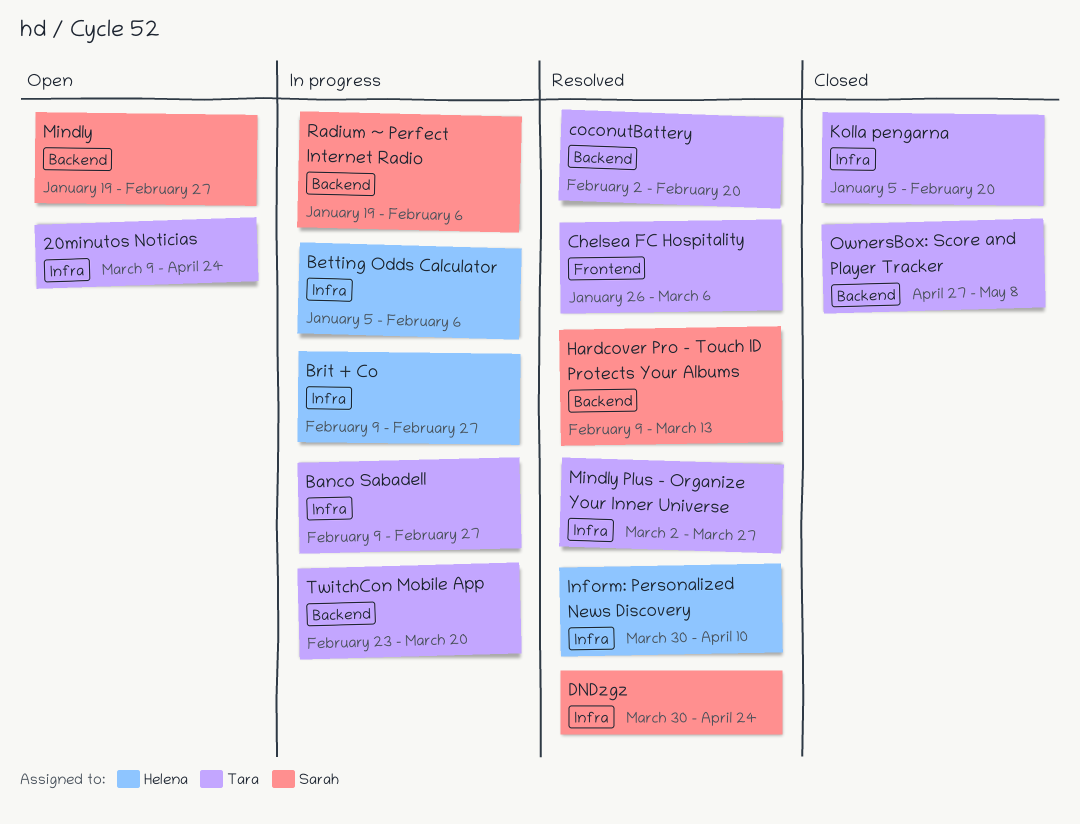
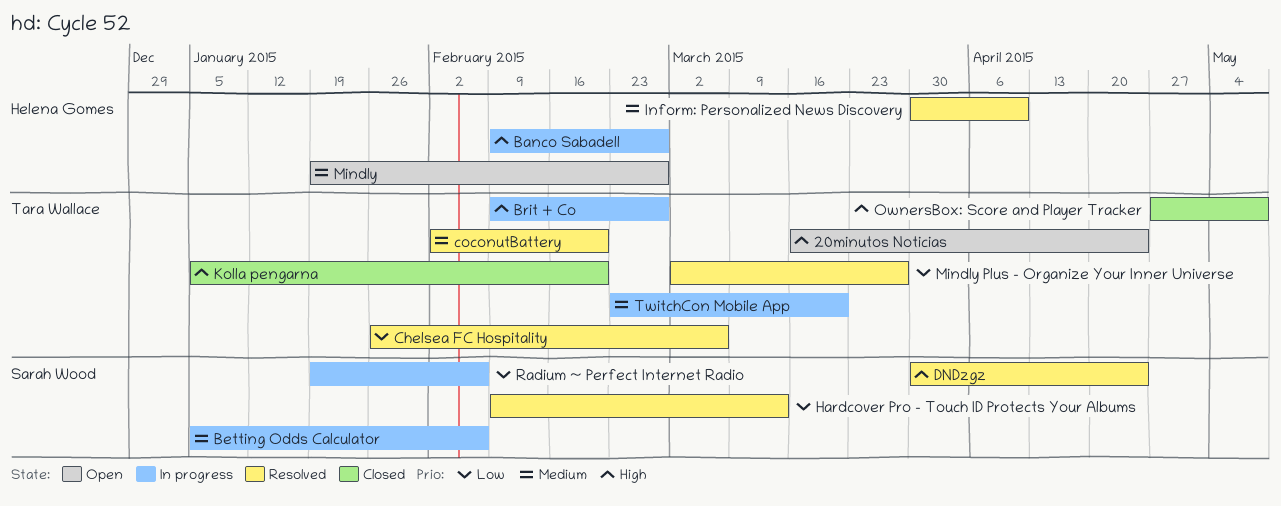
20minutos Noticias, start: Mar 9 -> Mar 16
Banco Sabadell, owner: Tara Wallace -> Helena Gomes
Betting Odds Calculator, owner: Helena Gomes -> Sarah Wood
Brit + Co, owner: Helena Gomes -> Tara Wallace
Mindly, owner: Sarah Wood -> Helena Gomes

